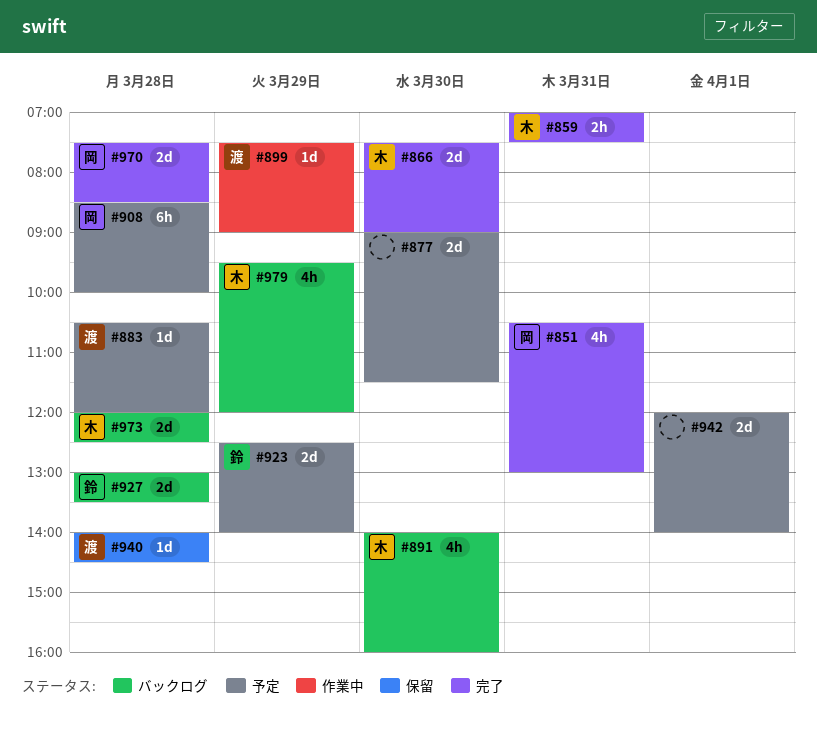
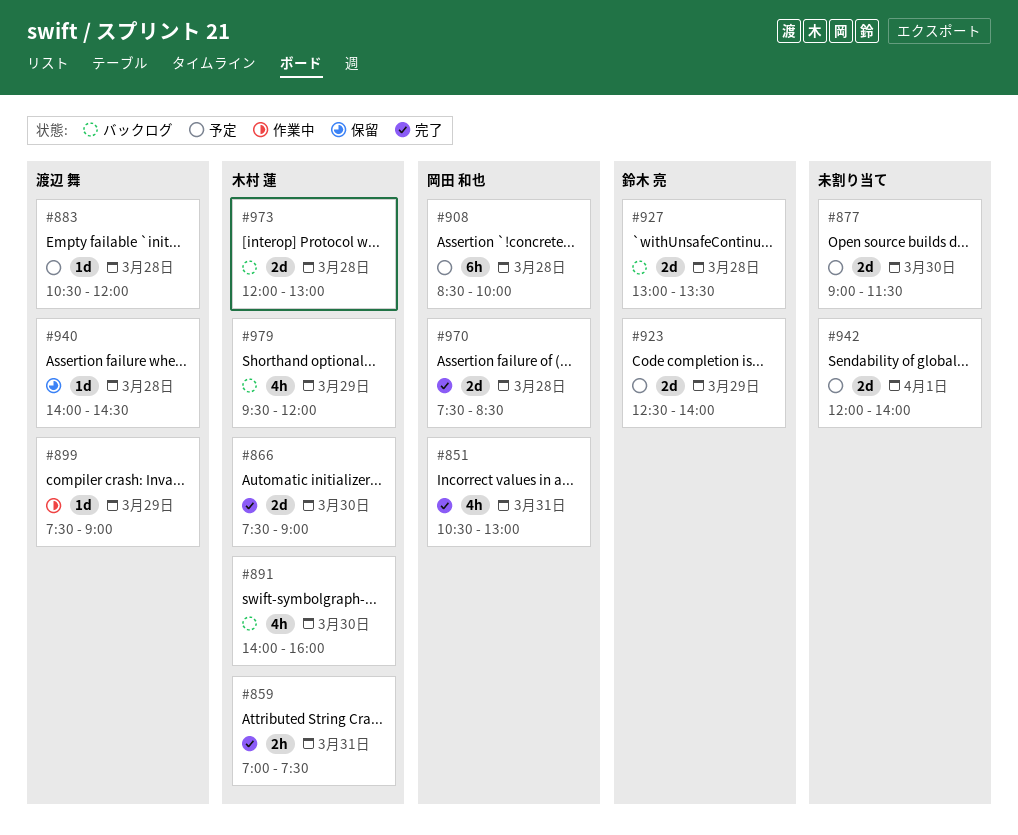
#973, ends: 12:30 -> 13:00

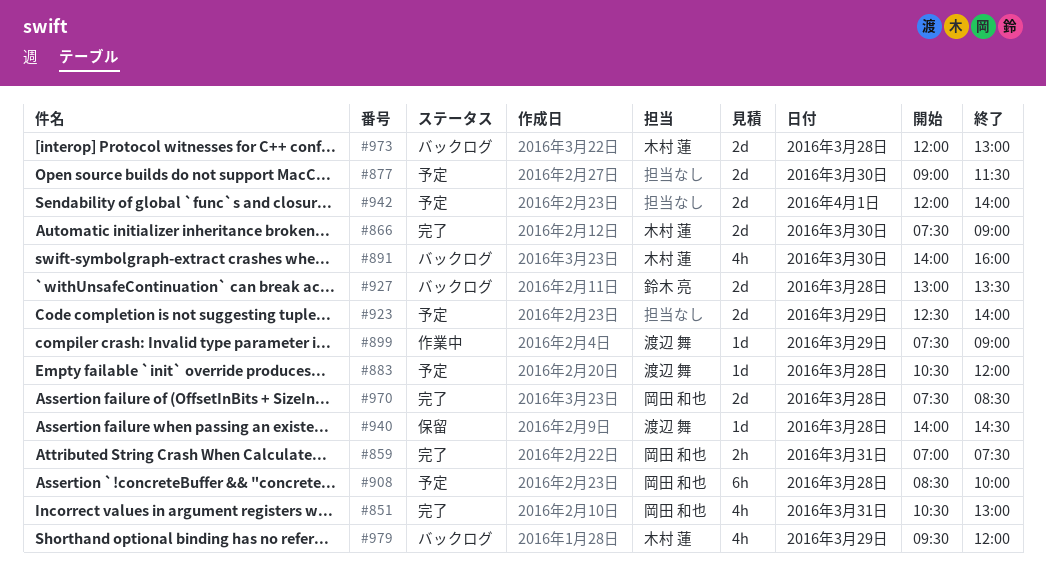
#859, owner: 木村 蓮 -> 岡田 和也
#923, owner: 鈴木 亮 -> none

